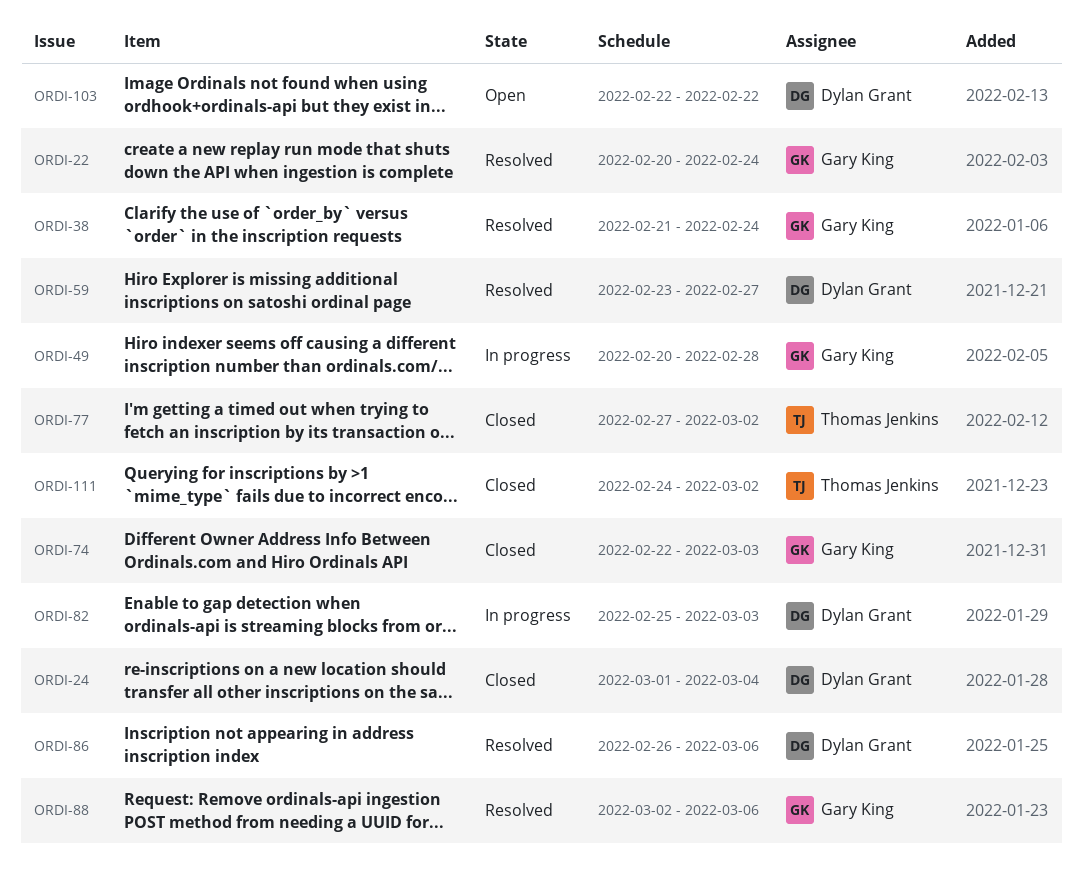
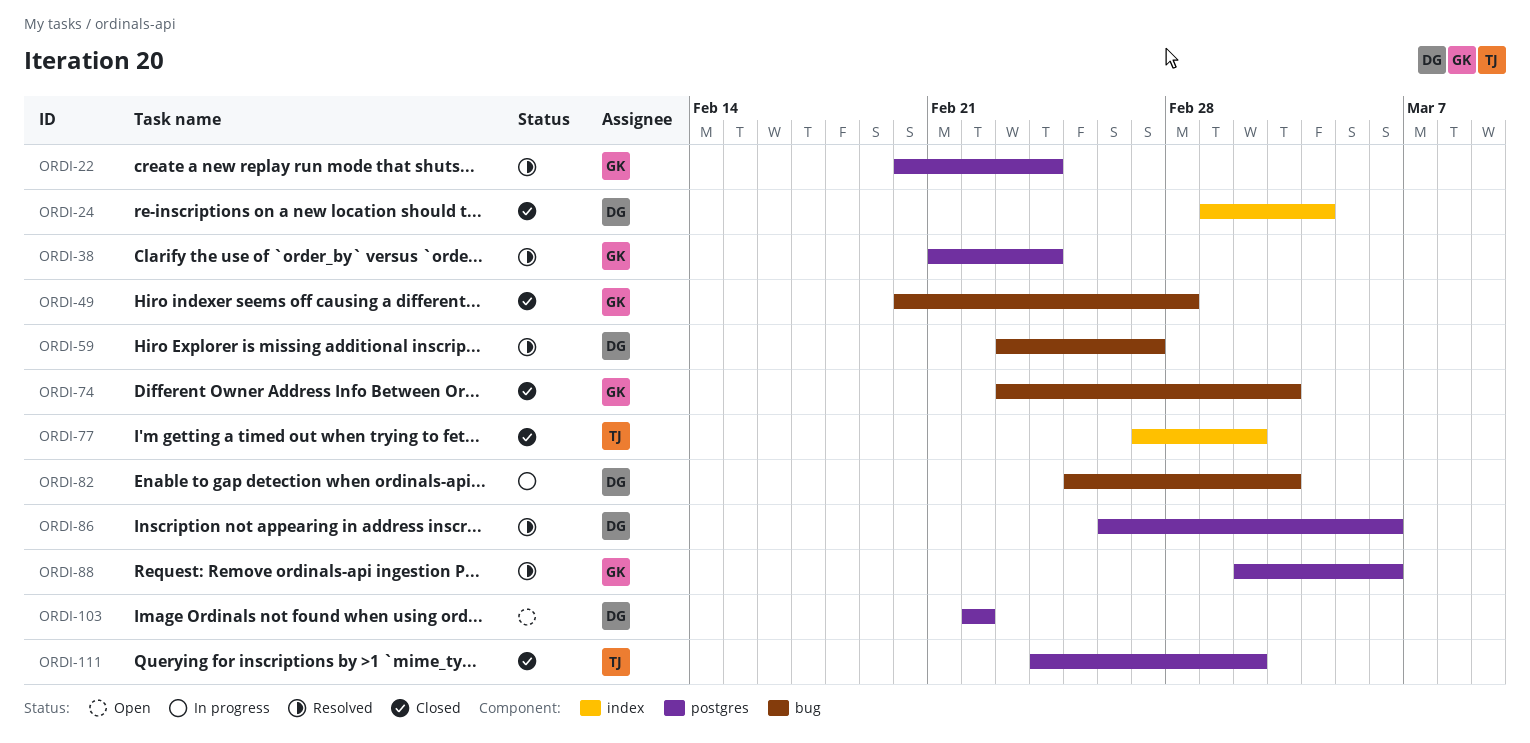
ORDI-49, status: In progress -> Closed
ORDI-74, start: Feb 22 -> Feb 23

